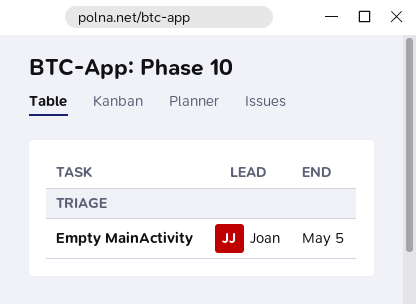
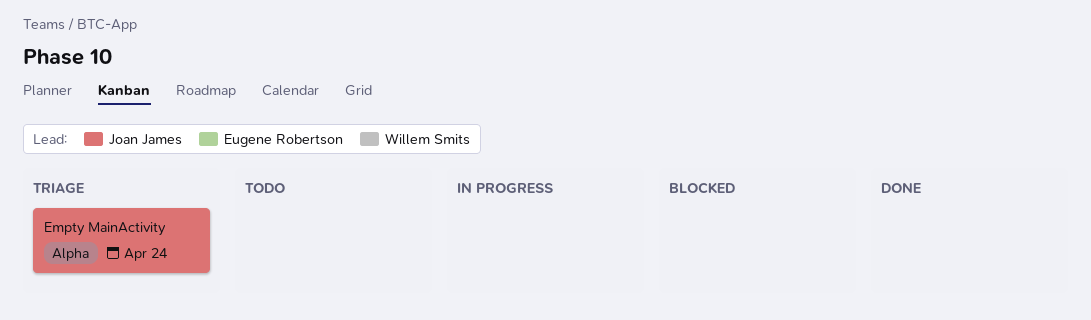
Empty MainActivity, due: May 5 -> Apr 24

